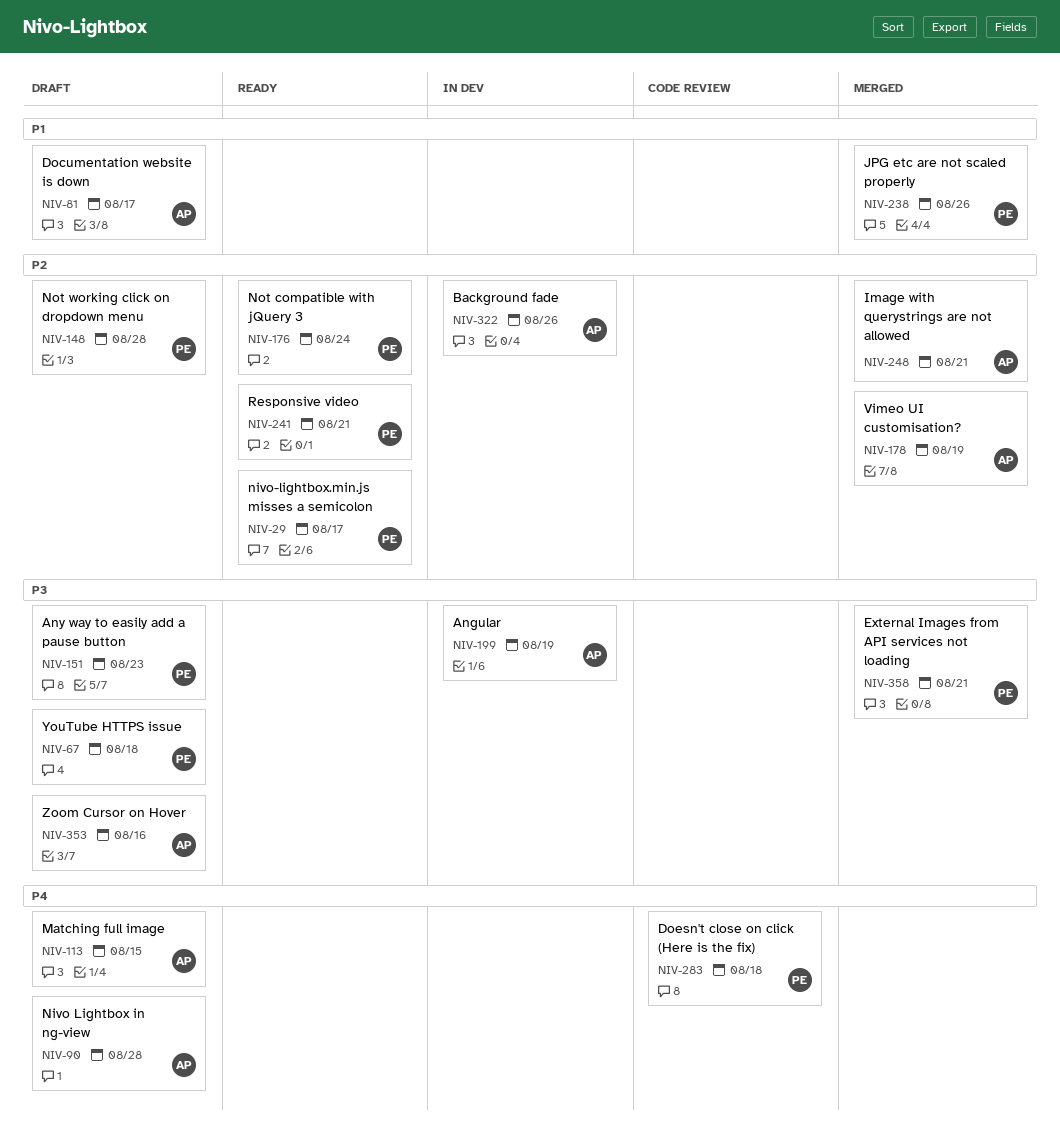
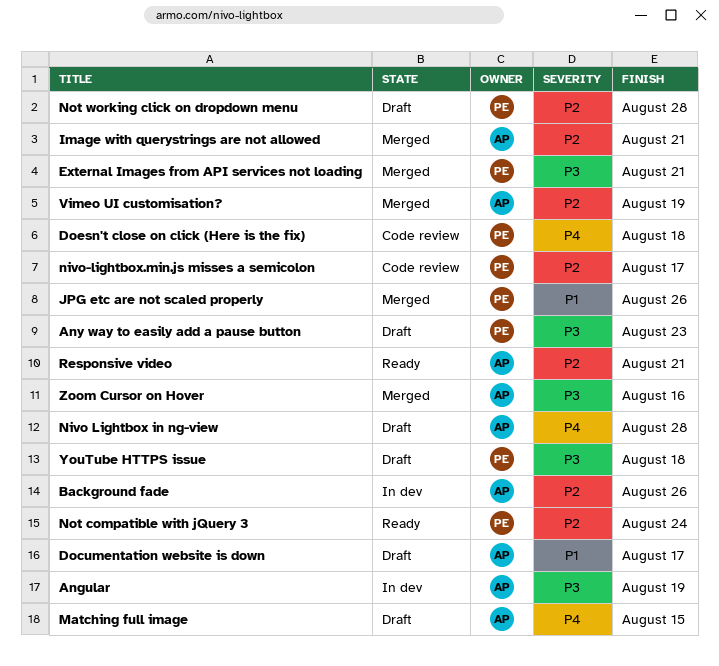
nivo-lightbox.min.js misses a semicolon, status: Ready -> Code review
Responsive video, owner: PE -> AP
Zoom Cursor on Hover, status: Draft -> Merged

